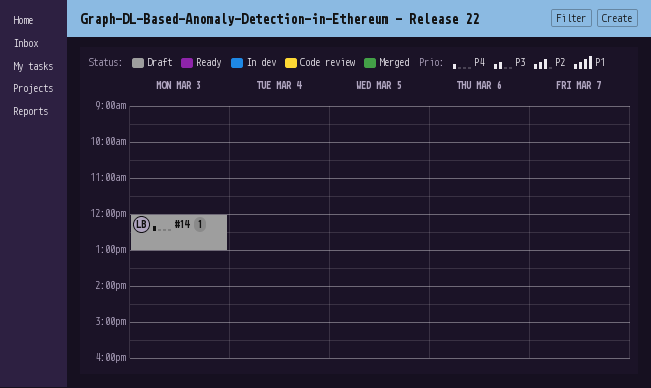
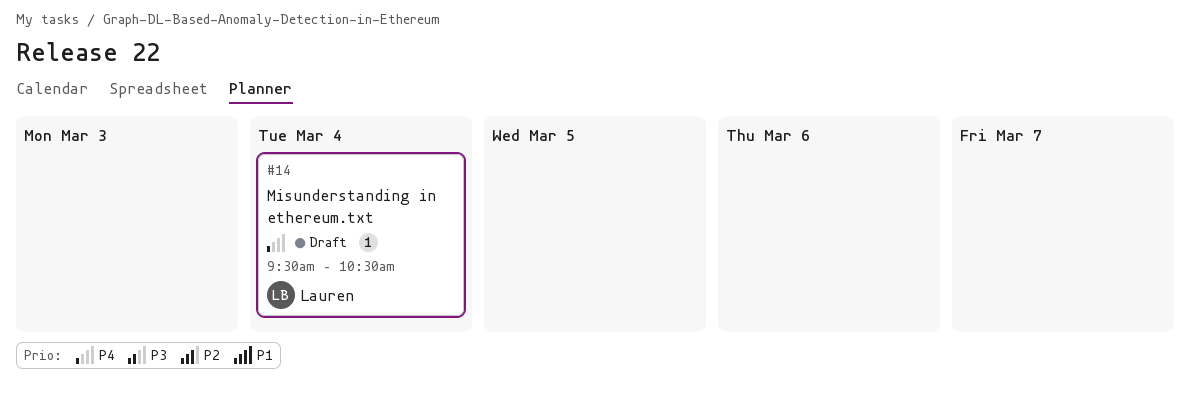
#14, day: Mar 3 -> Mar 4
#14, begins: 12:00 -> 09:30
#14, ends: 13:00 -> 10:30

